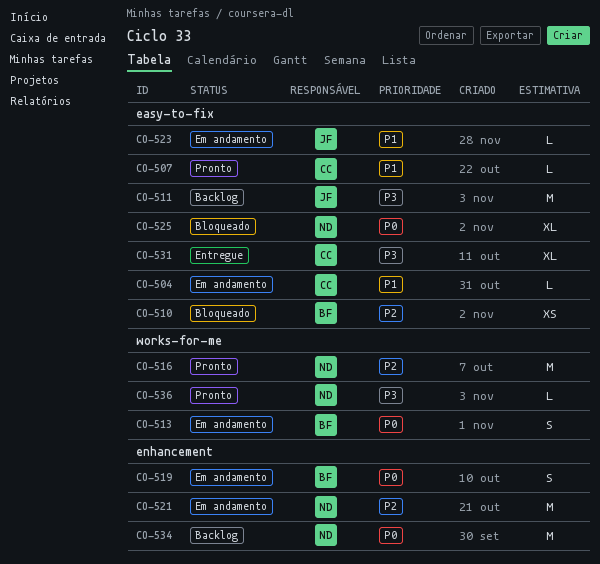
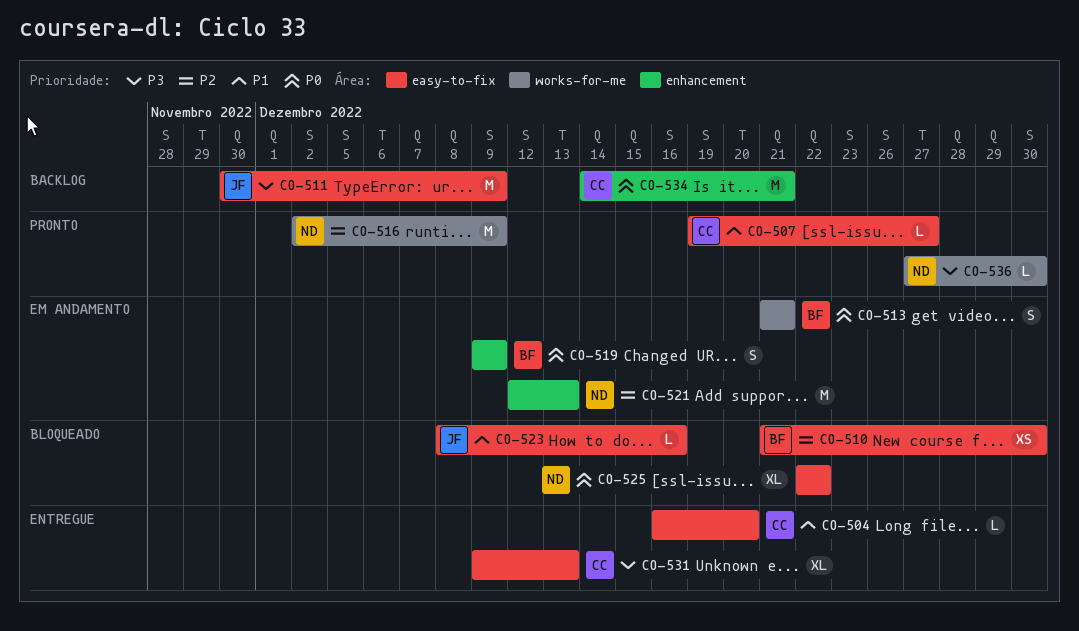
CO-504, status: Em andamento -> Entregue
CO-523, status: Em andamento -> Bloqueado
CO-534, owner: ND -> CC

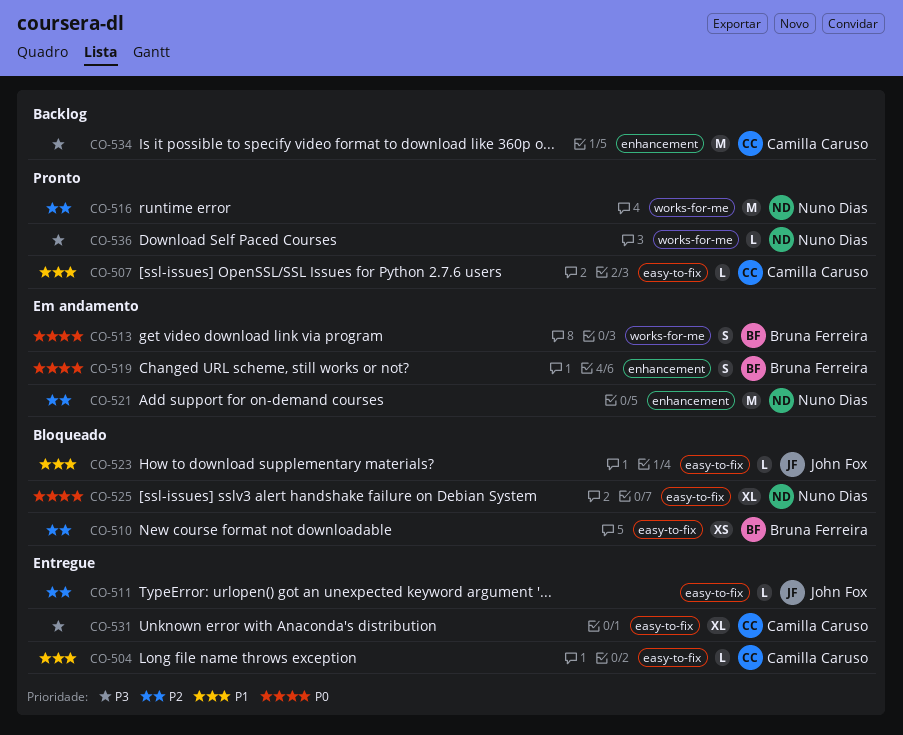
CO-511, status: Backlog -> Entregue
CO-511, priority: P3 -> P2
CO-511, estimate: M -> L
CO-534, priority: P0 -> P3

